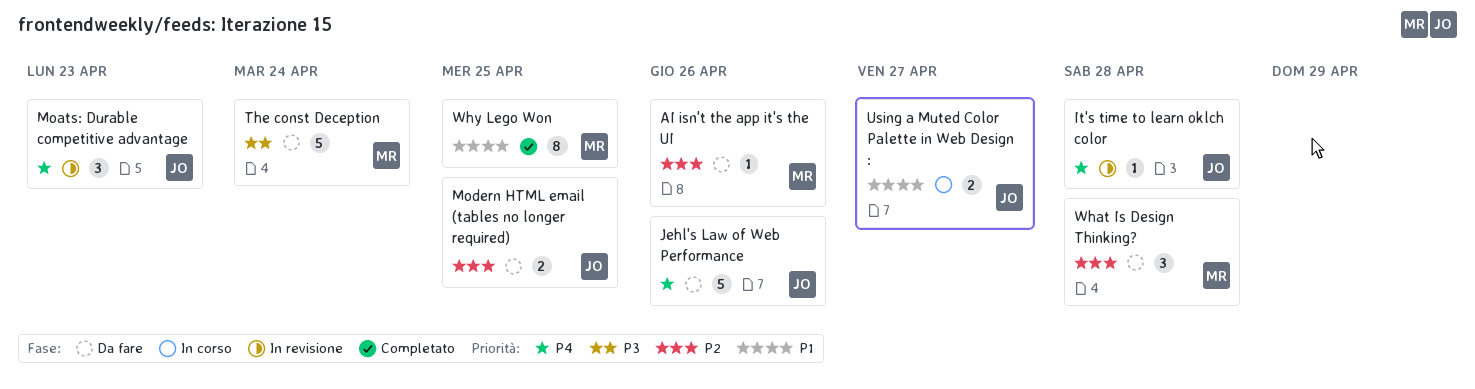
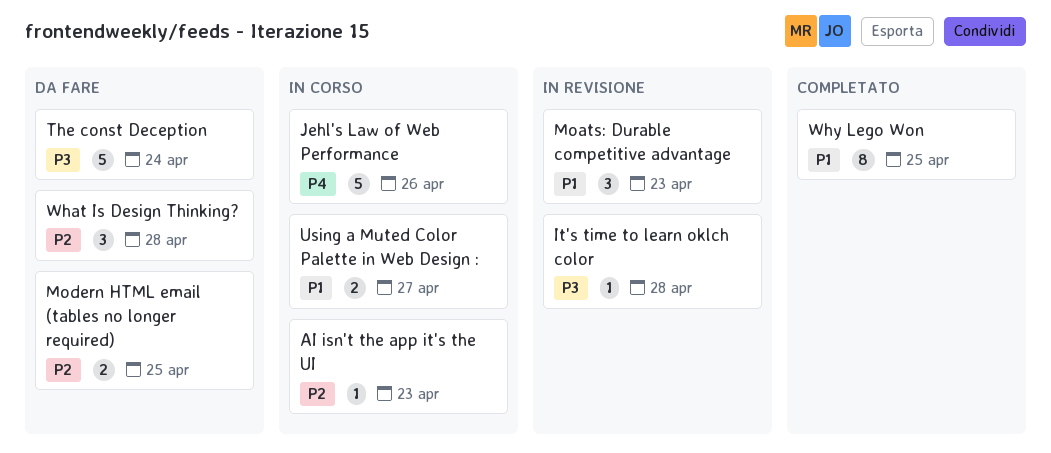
AI isn't the app it's the UI, status: Da fare -> In corso
AI isn't the app it's the UI, due: Apr 26 -> Apr 23
It's time to learn oklch color, priority: P4 -> P3
Jehl's Law of Web Performance, status: Da fare -> In corso
Moats: Durable competitive advantage, priority: P4 -> P1

